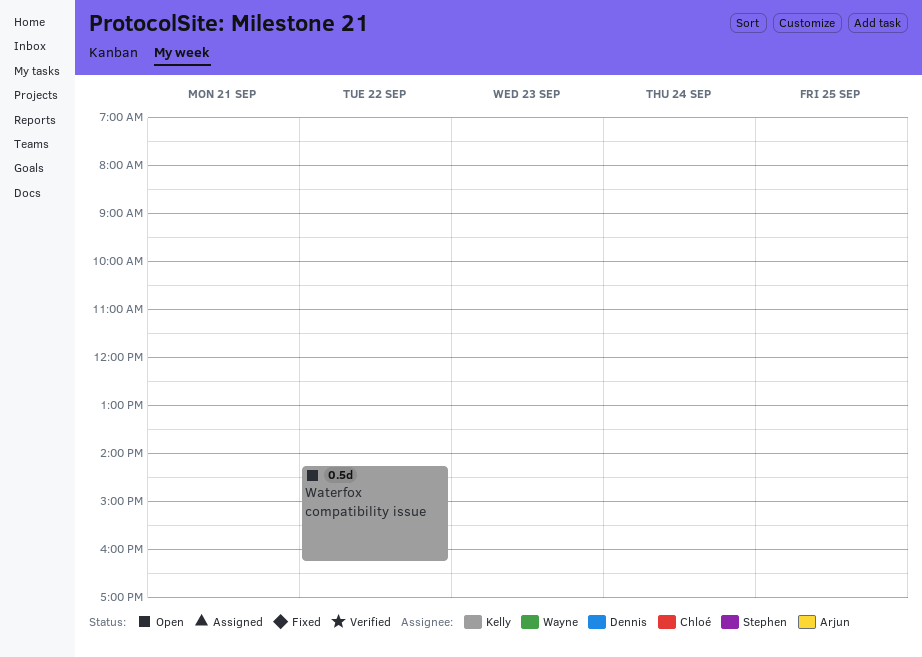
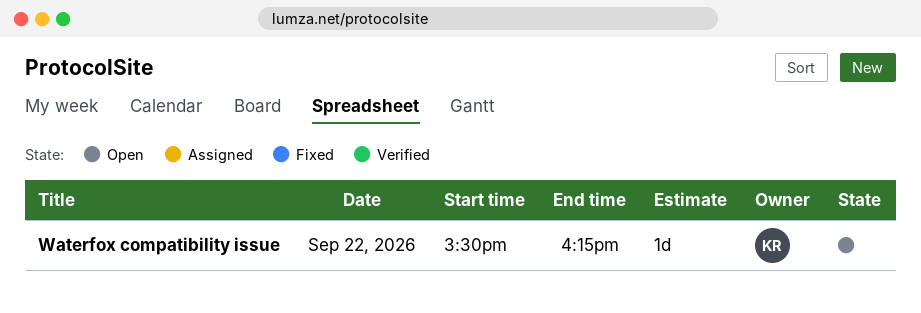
Waterfox compatibility issue, estimate: 0.5d -> 1d
Waterfox compatibility issue, begins: 14:15 -> 15:30

